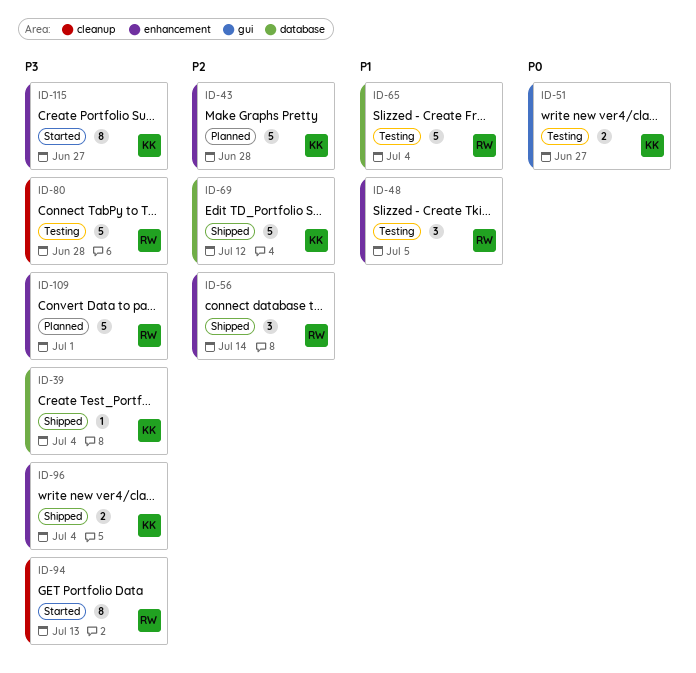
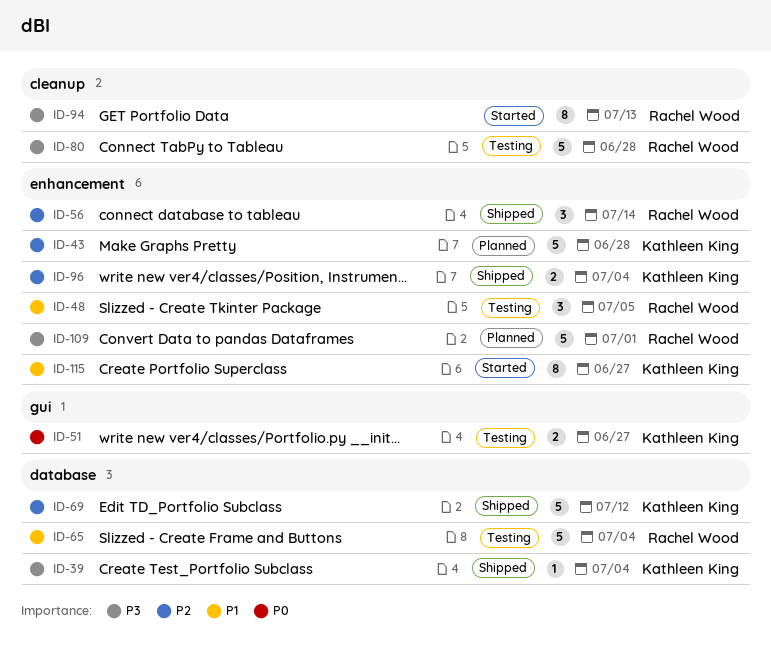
ID-96, priority: P3 -> P2
ID-115, priority: P3 -> P1

